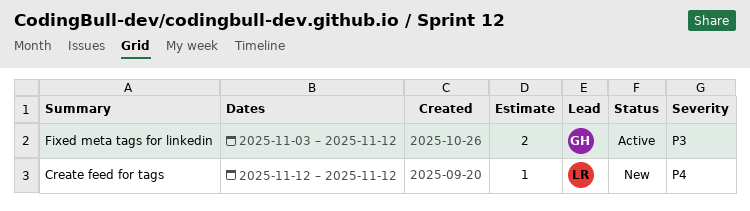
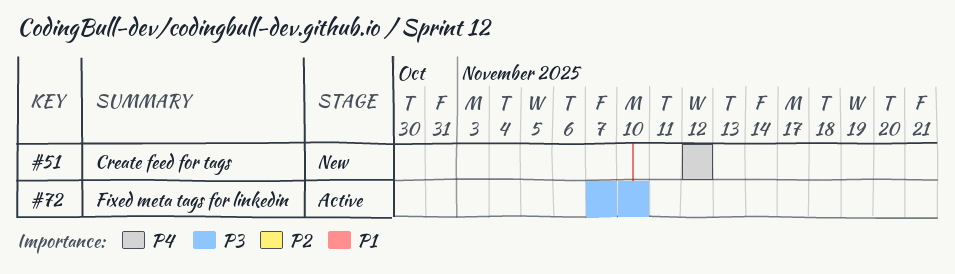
Fixed meta tags for linkedin, start: Nov 3 -> Nov 7
Fixed meta tags for linkedin, due: Nov 12 -> Nov 10

